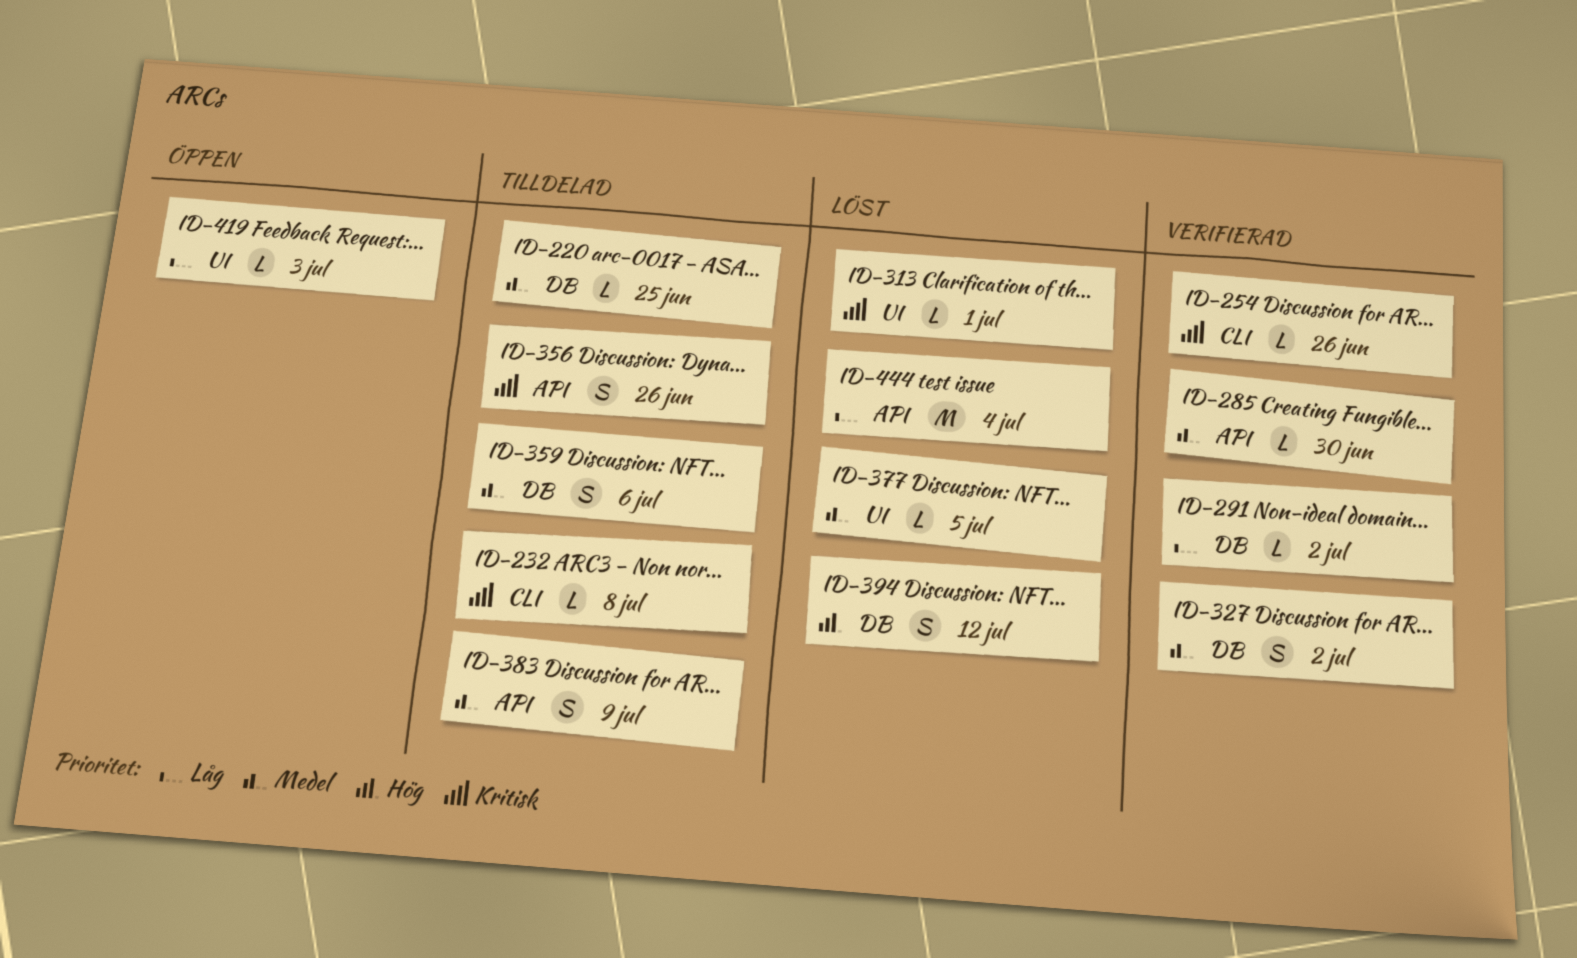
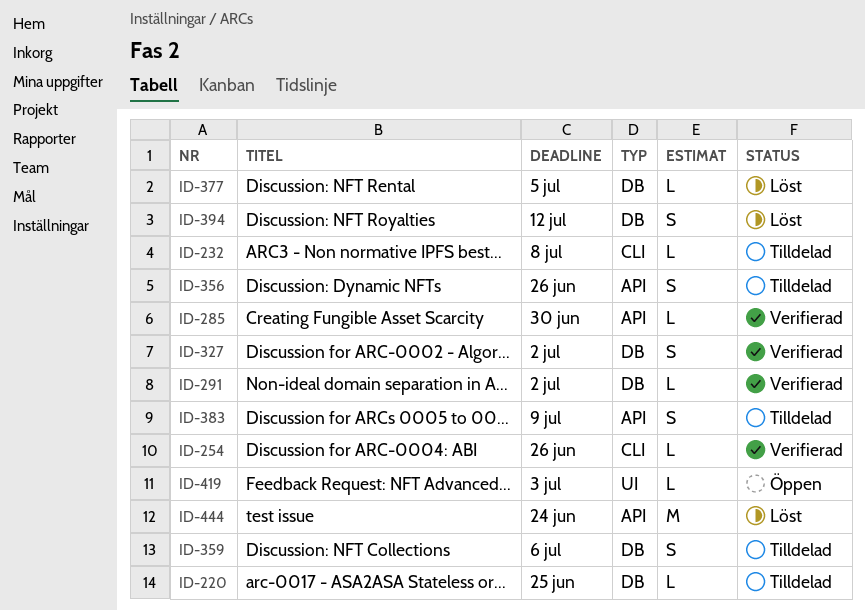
ID-313: present -> none
ID-377, label: UI -> DB
ID-444, due: Jul 4 -> Jun 24

